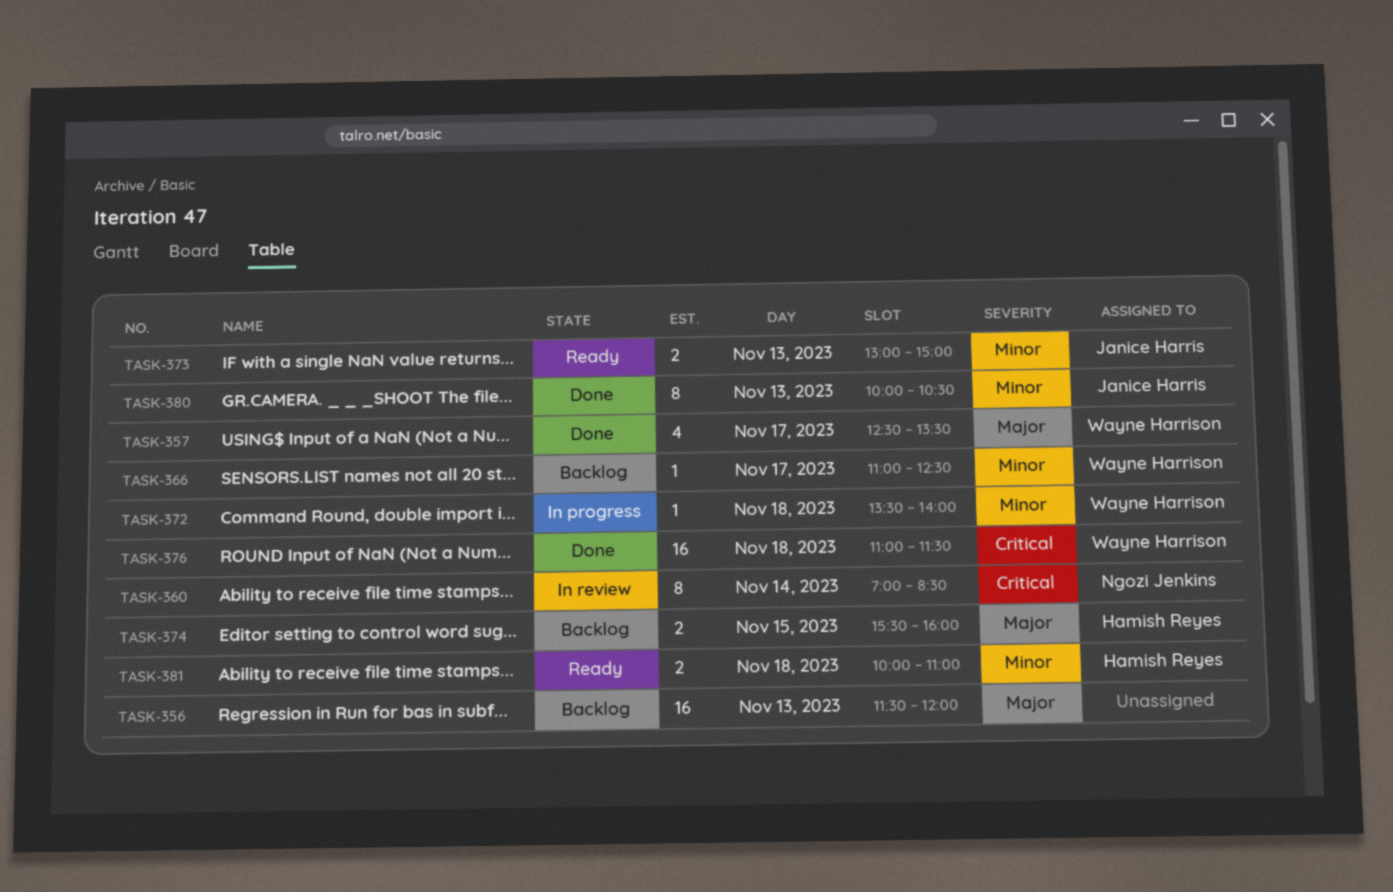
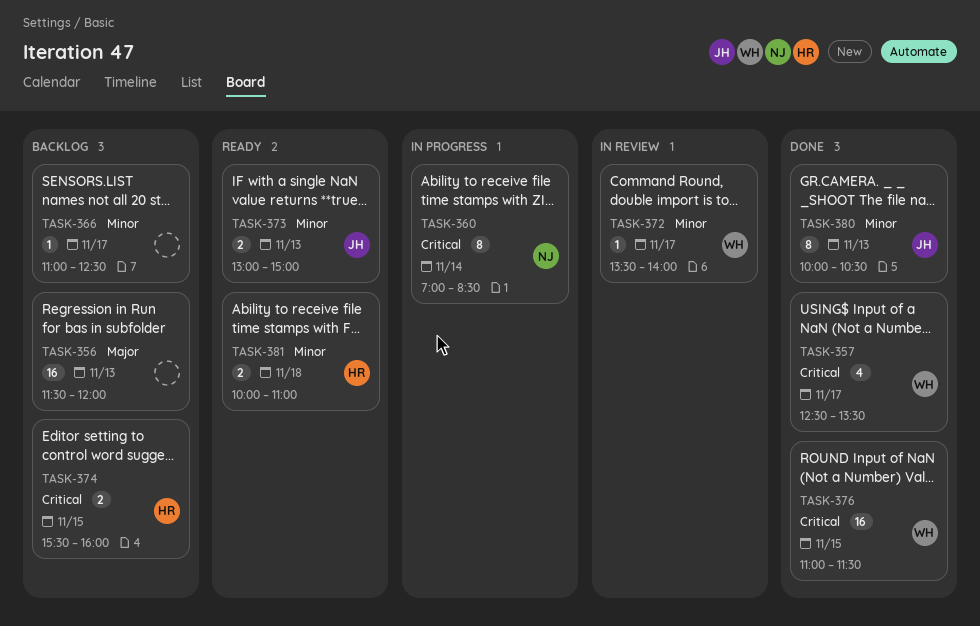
TASK-357, priority: Major -> Critical
TASK-360, status: In review -> In progress
TASK-366, owner: Wayne Harrison -> none
TASK-372, status: In progress -> In review
TASK-372, day: Nov 18 -> Nov 17
TASK-374, priority: Major -> Critical
TASK-376, day: Nov 18 -> Nov 15

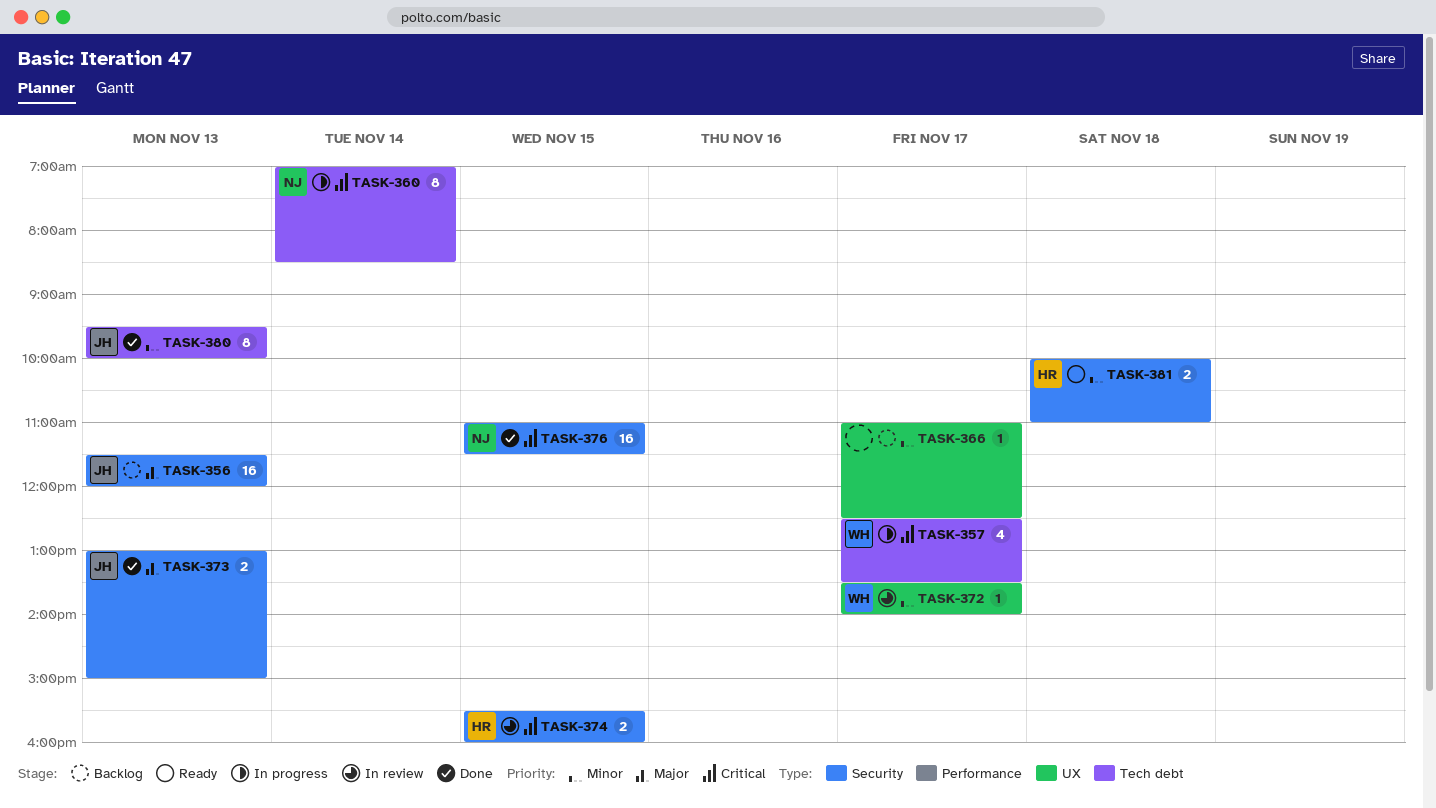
TASK-356, owner: none -> JH
TASK-357, status: Done -> In progress
TASK-373, status: Ready -> Done
TASK-373, priority: Minor -> Major
TASK-374, status: Backlog -> In review
TASK-376, owner: WH -> NJ
TASK-380, begins: 10:00 -> 09:30
TASK-380, ends: 10:30 -> 10:00

